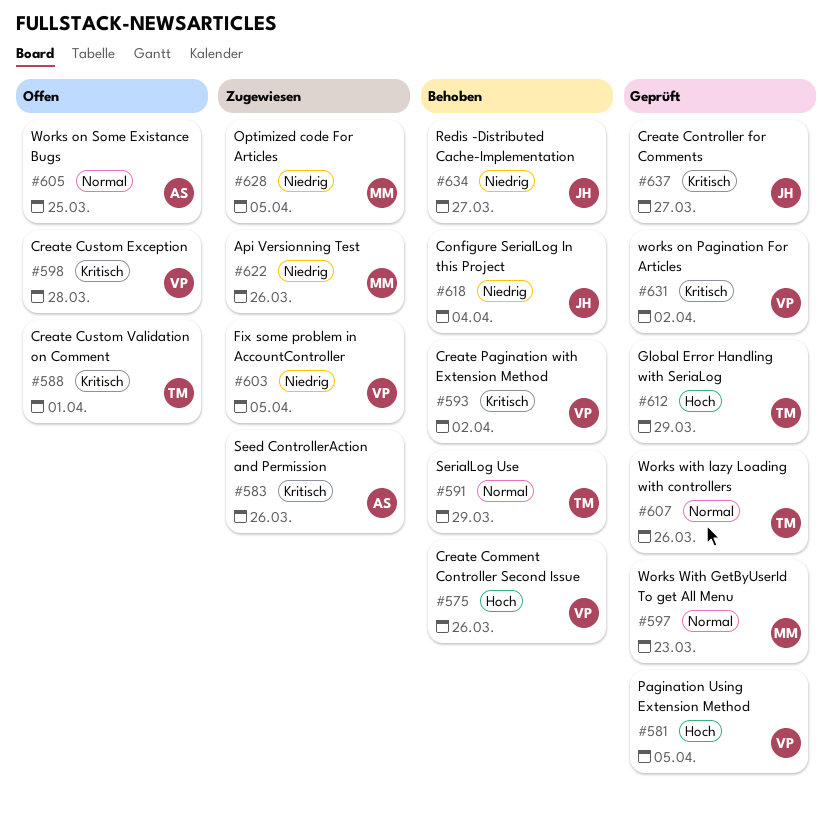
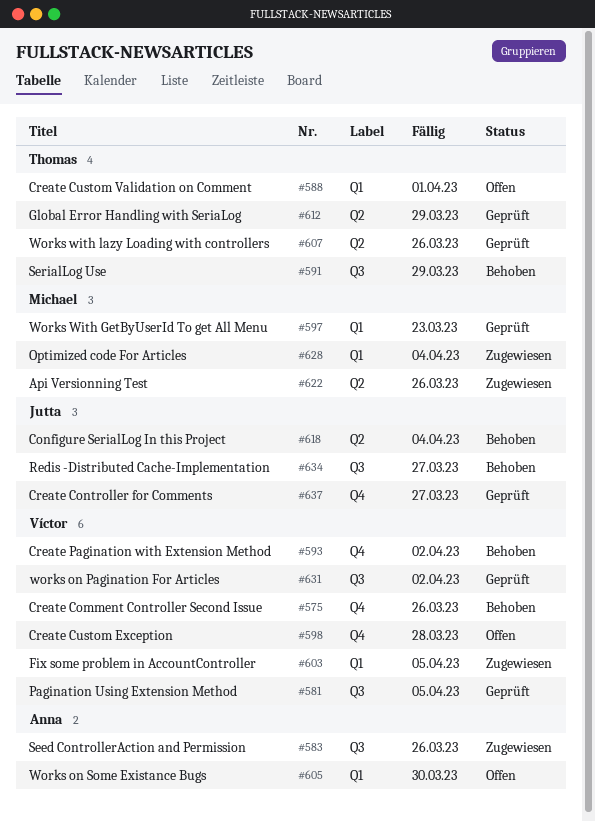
#605, due: Mar 25 -> Mar 30
#628, due: Apr 5 -> Apr 4

